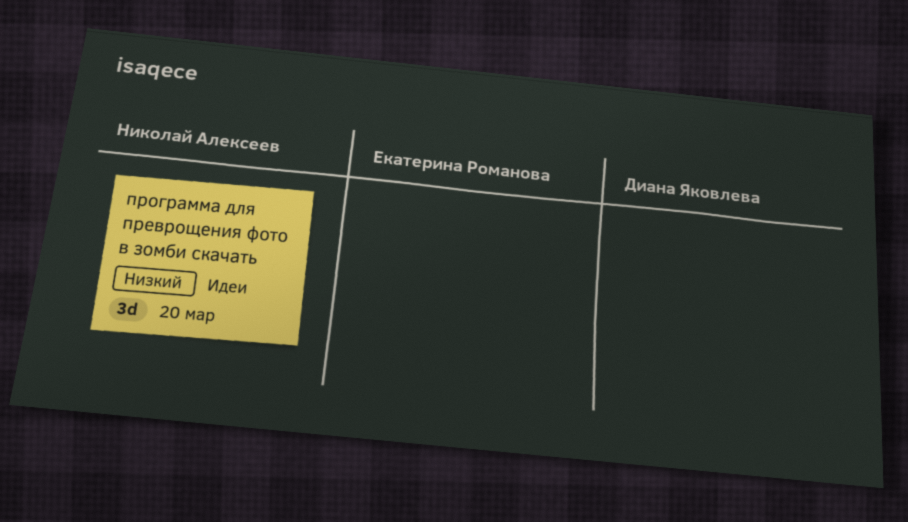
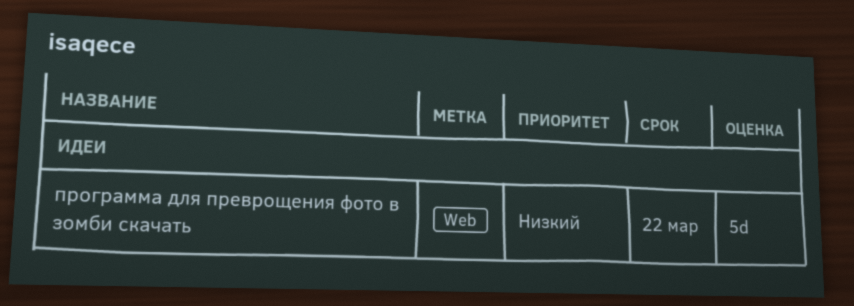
программа для преврощения фото в зомби скачать, estimate: 3d -> 5d
программа для преврощения фото в зомби скачать, due: Mar 20 -> Mar 22

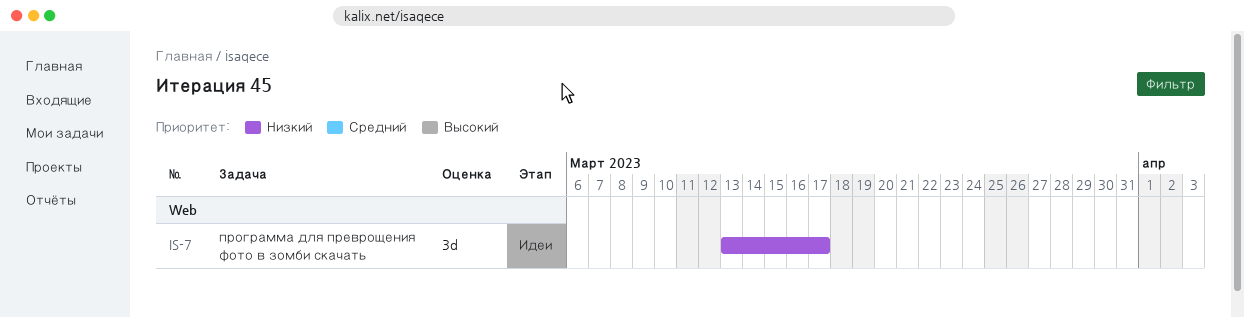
программа для преврощения фото в зомби скачать, estimate: 5d -> 3d
программа для преврощения фото в зомби скачать, due: Mar 22 -> Mar 17

